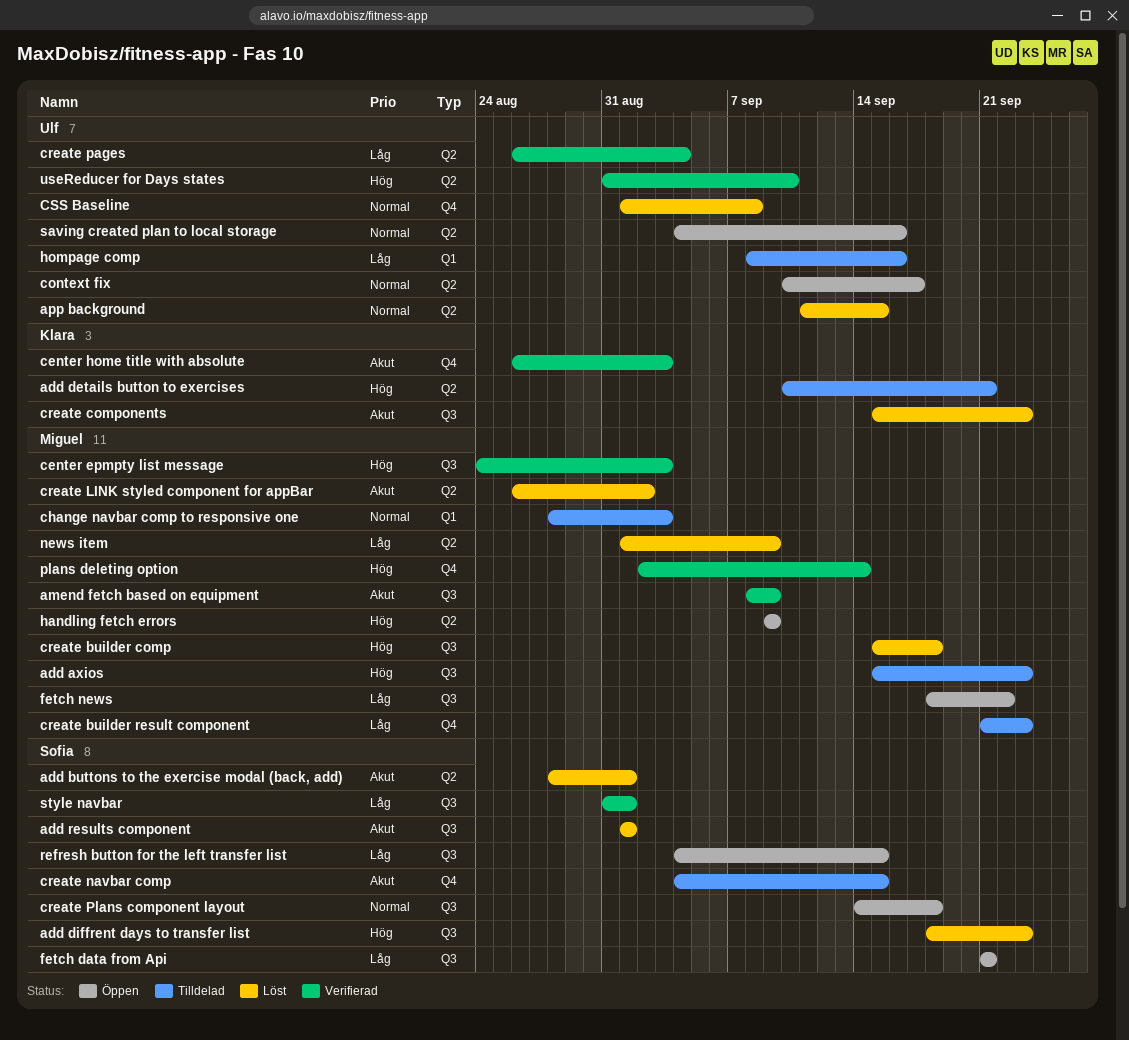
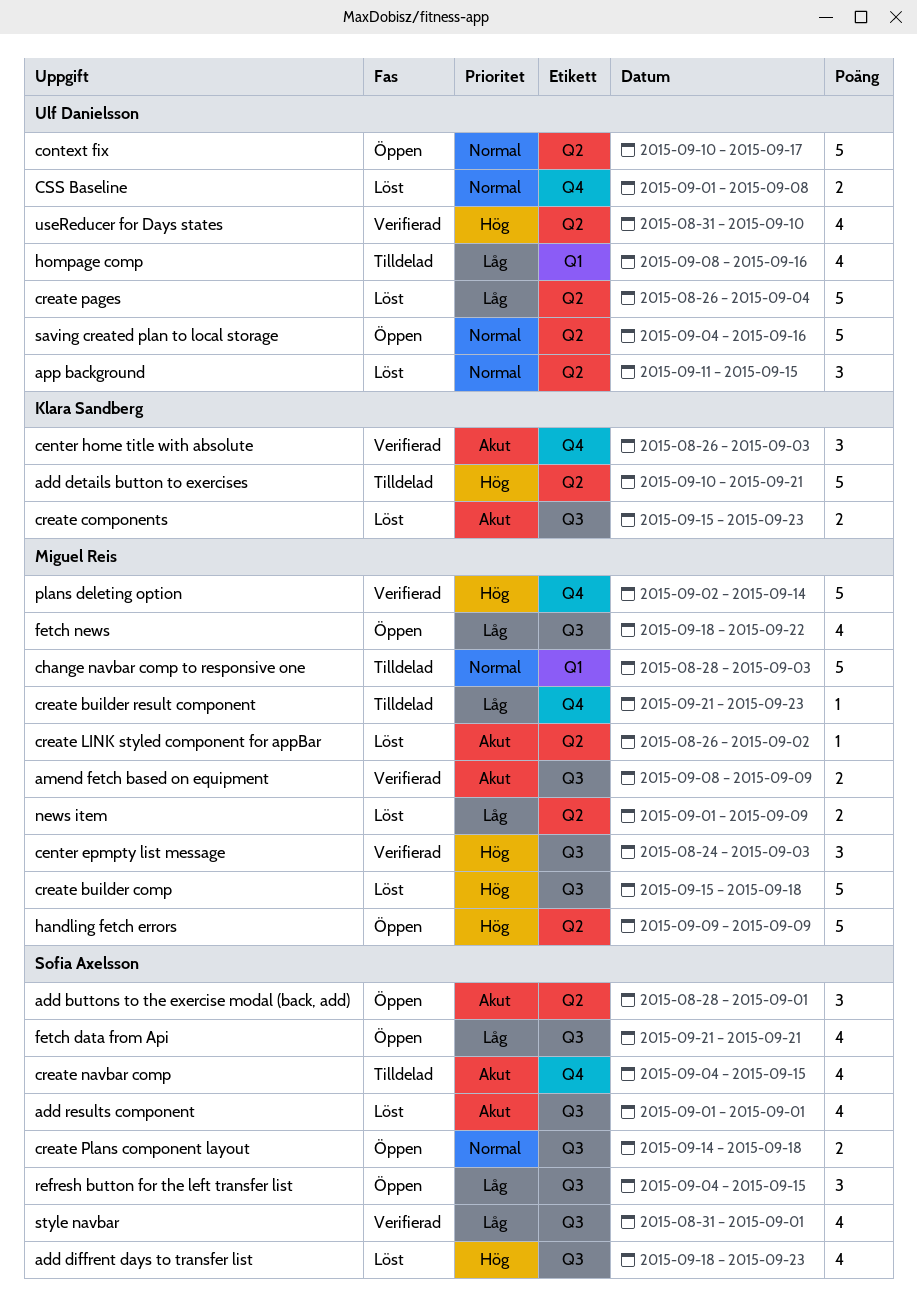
add axios: present -> none
add buttons to the exercise modal (back, add), status: Löst -> Öppen
create pages, status: Verifierad -> Löst

